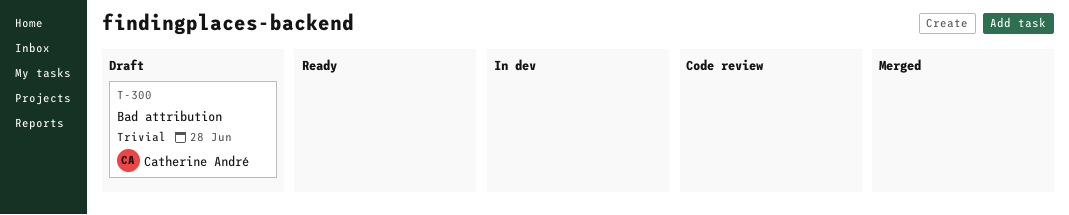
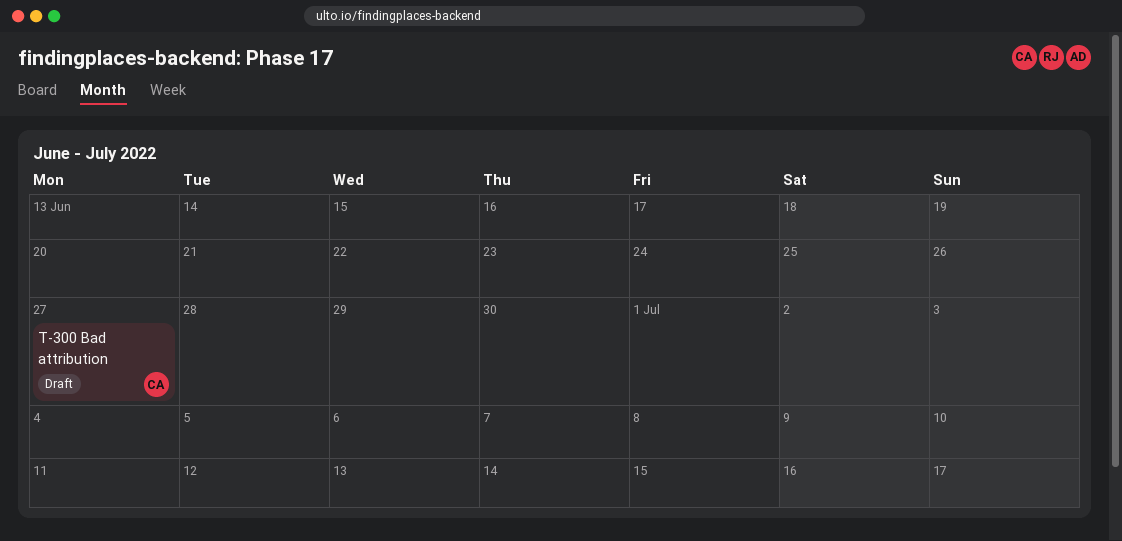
T-300, due: Jun 28 -> Jun 27

